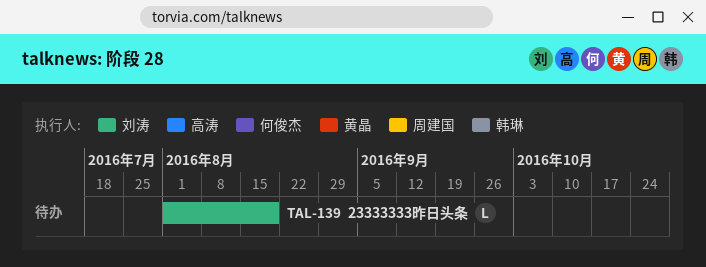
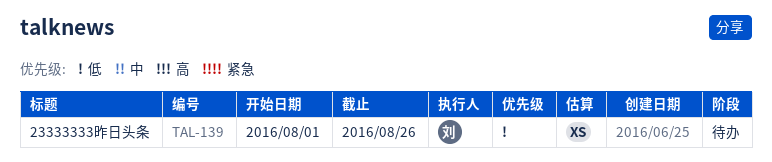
TAL-139, estimate: L -> XS
TAL-139, due: Aug 19 -> Aug 26

